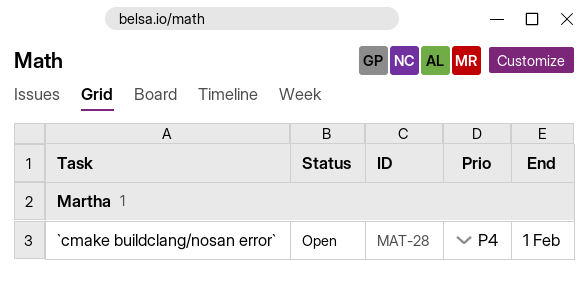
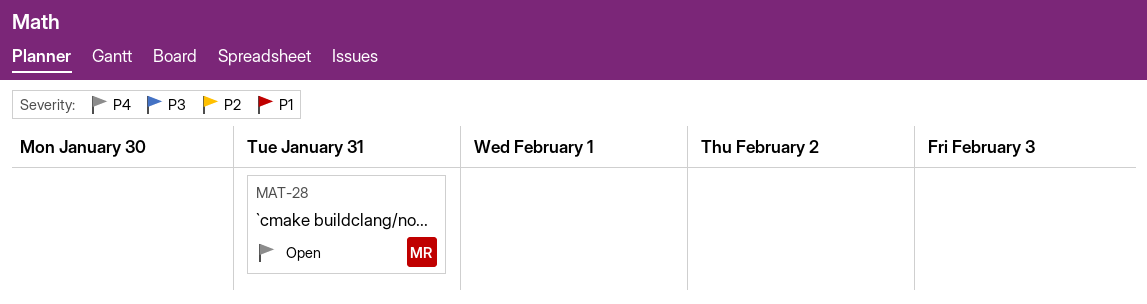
MAT-28, due: Feb 1 -> Jan 31

